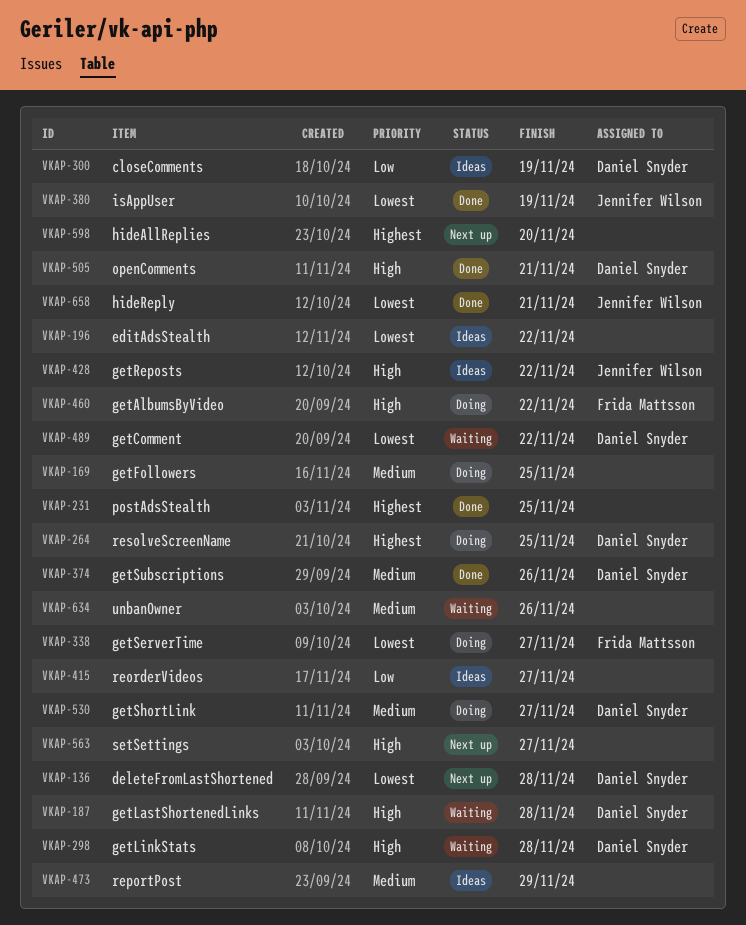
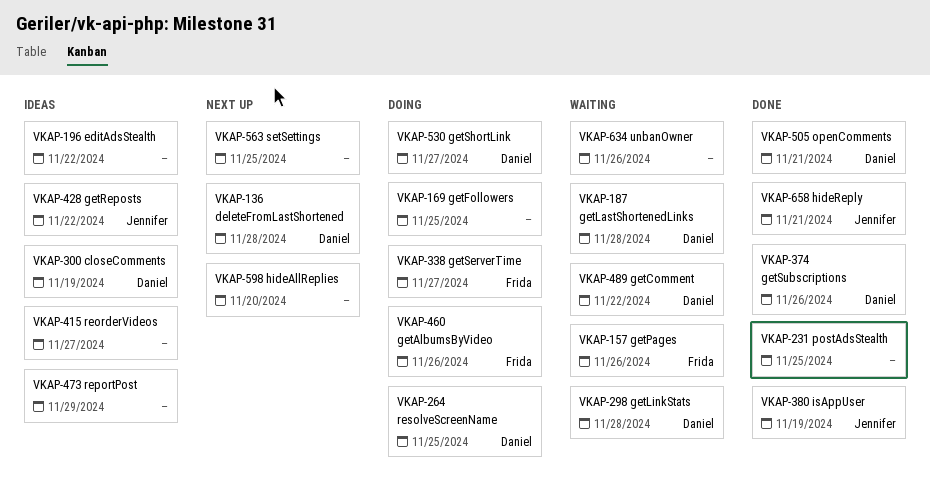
VKAP-157: none -> present
VKAP-460, due: Nov 22 -> Nov 26
VKAP-563, due: Nov 27 -> Nov 25

